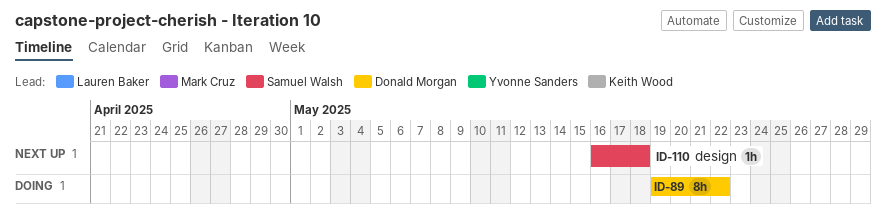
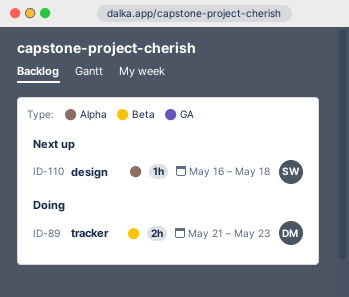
ID-89, estimate: 8h -> 2h
ID-89, start: May 19 -> May 21
ID-89, due: May 22 -> May 23

